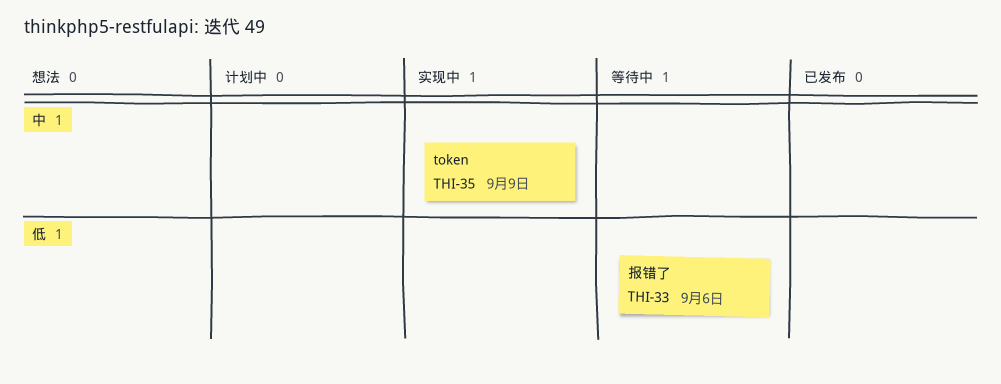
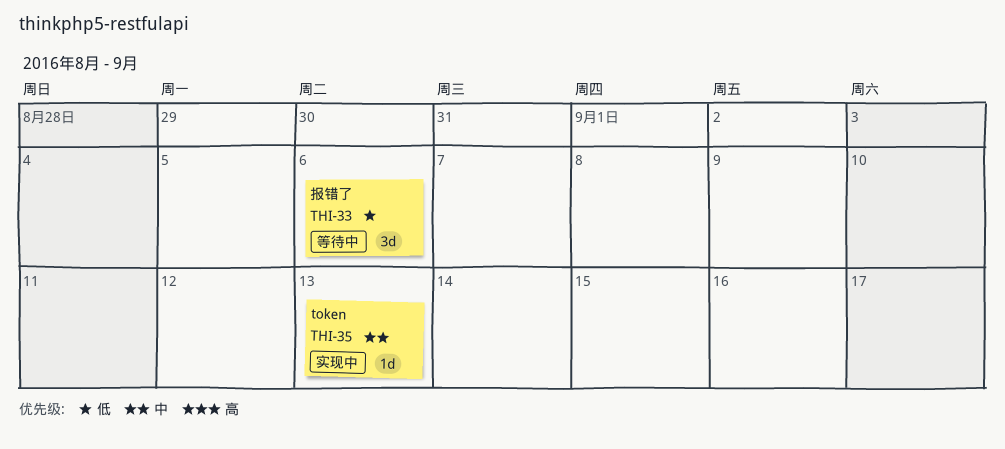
THI-35, due: Sep 9 -> Sep 13

